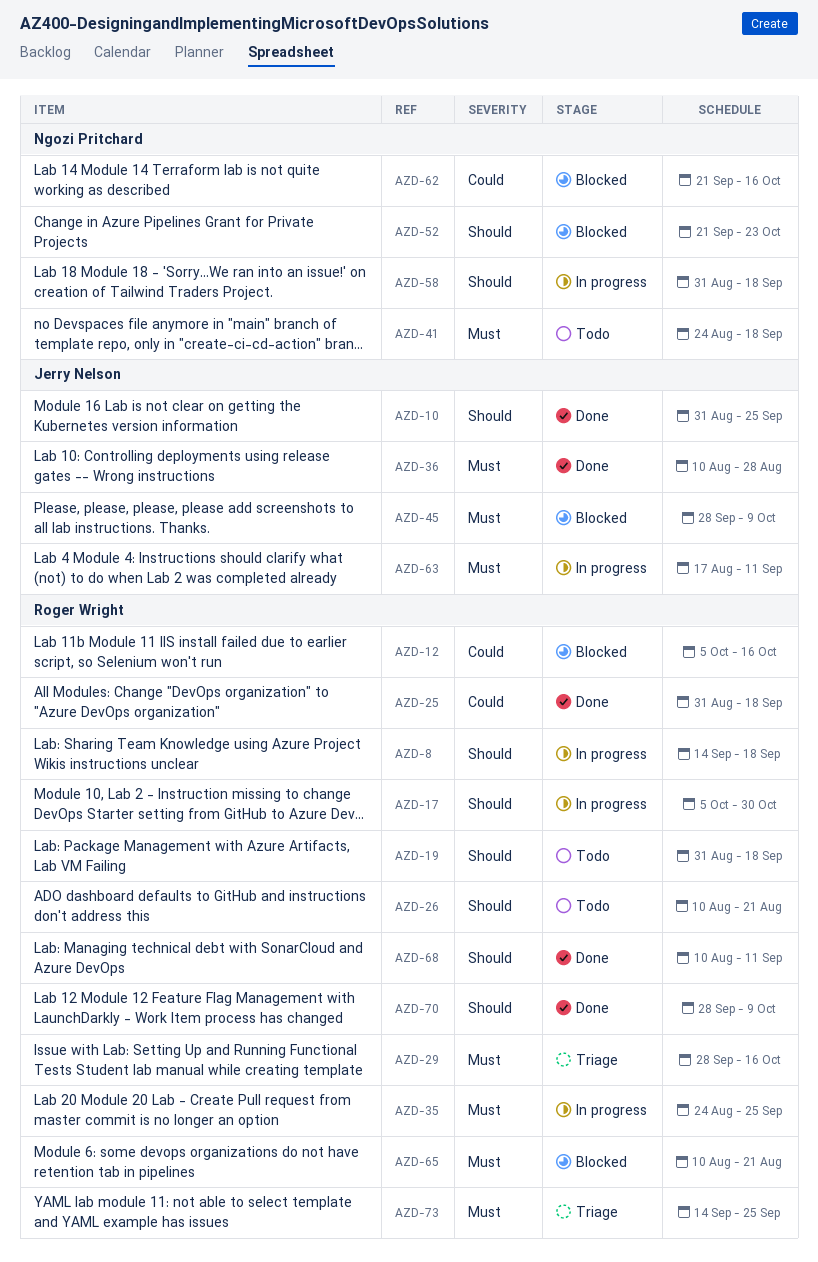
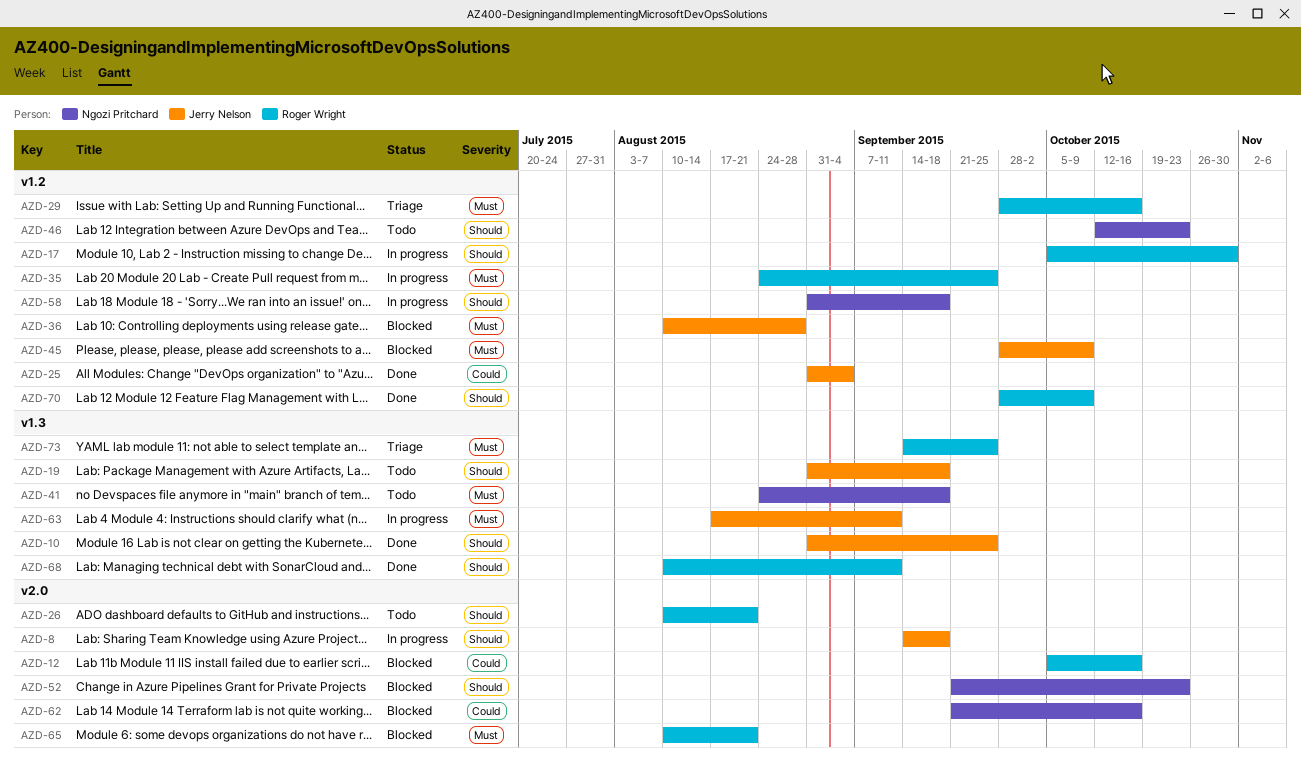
AZD-8, owner: Roger Wright -> Jerry Nelson
AZD-19, owner: Roger Wright -> Jerry Nelson
AZD-25, owner: Roger Wright -> Jerry Nelson
AZD-25, due: Sep 18 -> Sep 4
AZD-36, status: Done -> Blocked
AZD-46: none -> present

